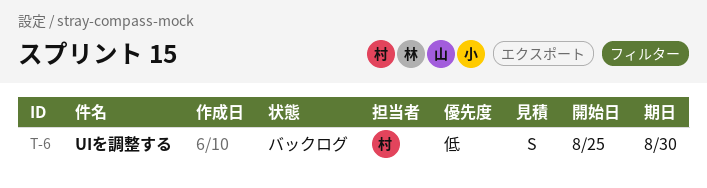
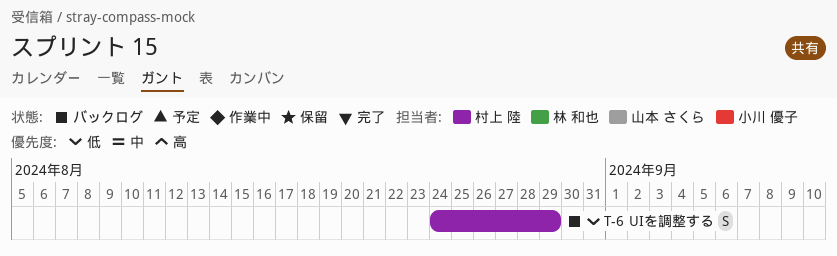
T-6, start: Aug 25 -> Aug 24
T-6, due: Aug 30 -> Aug 29

